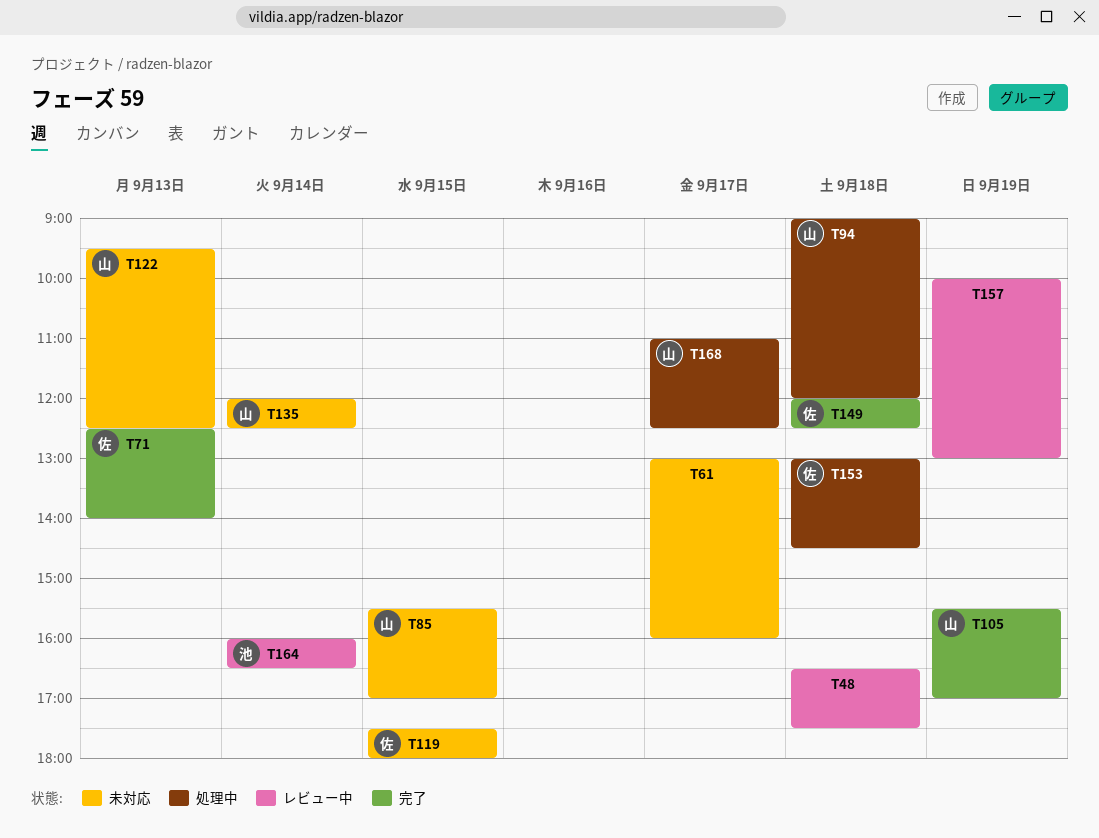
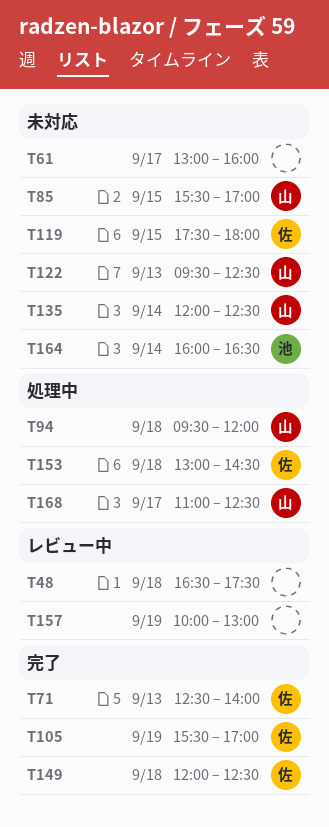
T94, begins: 09:00 -> 09:30
T105, owner: 山 -> 佐
T164, status: レビュー中 -> 未対応

